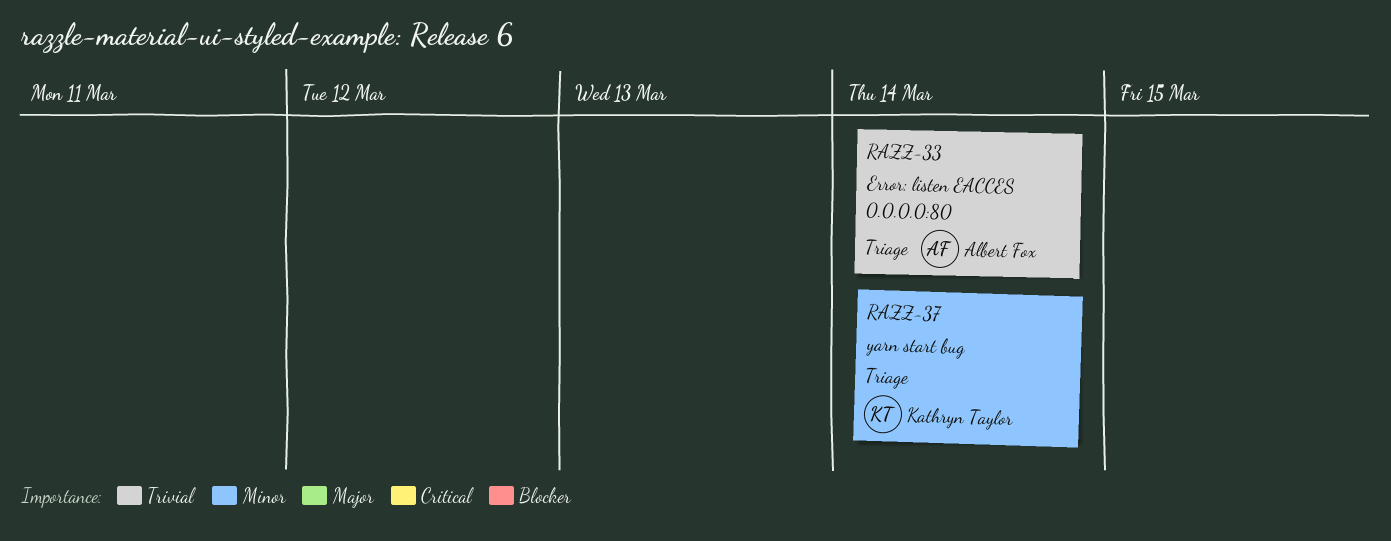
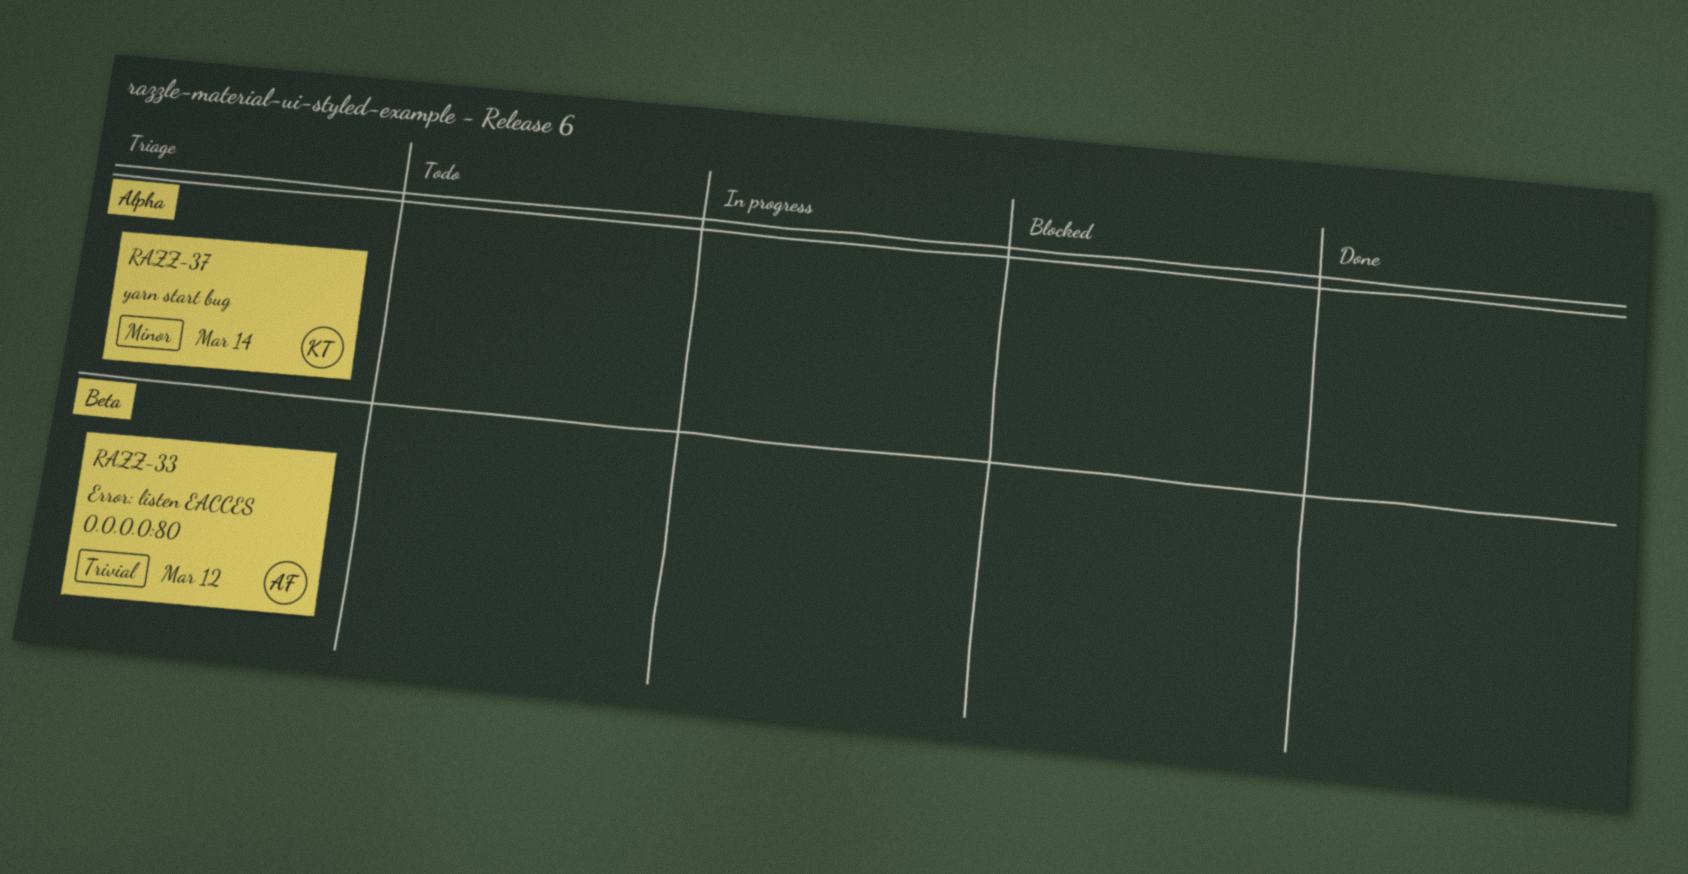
RAZZ-33, due: Mar 14 -> Mar 12

